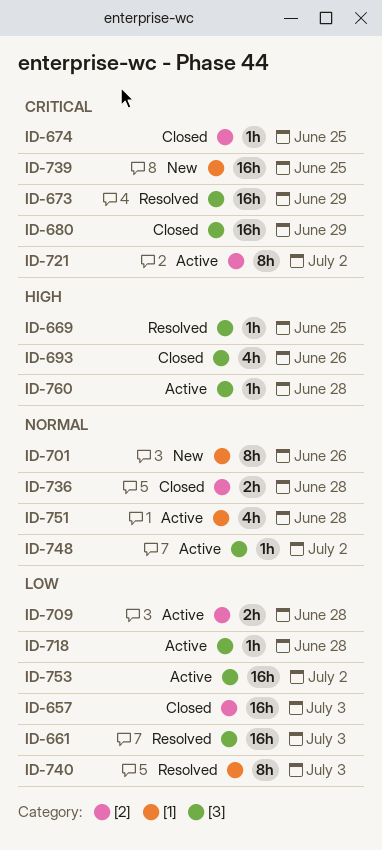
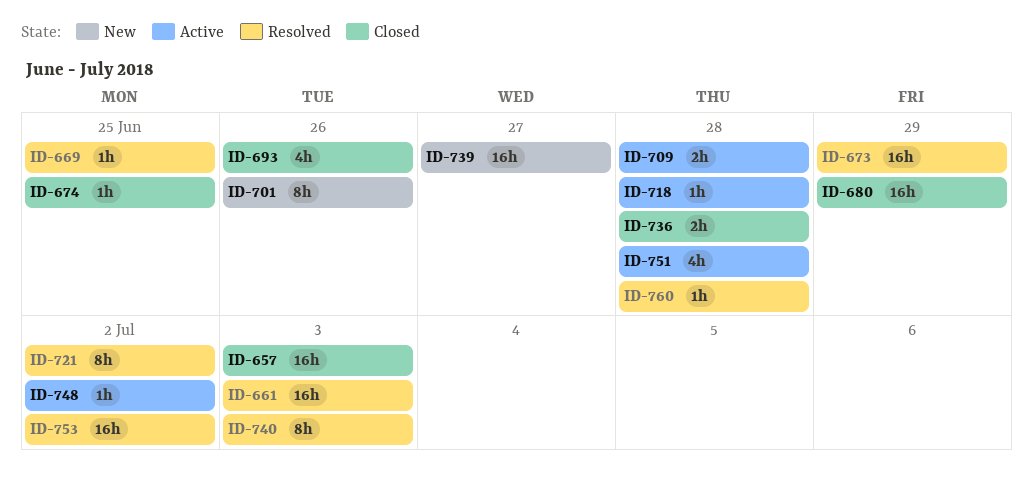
ID-721, status: Active -> Resolved
ID-739, due: Jun 25 -> Jun 27
ID-753, status: Active -> Resolved
ID-760, status: Active -> Resolved

